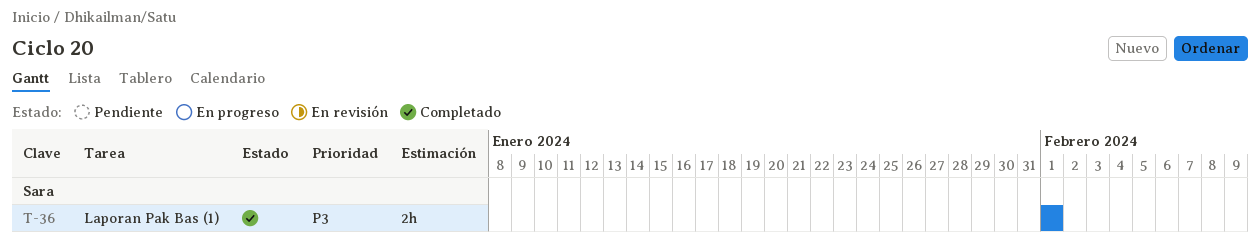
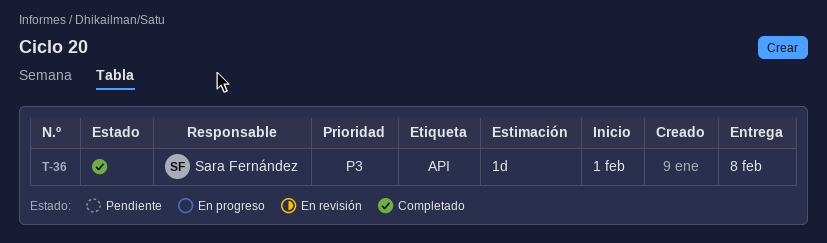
T-36, estimate: 2h -> 1d
T-36, due: Feb 1 -> Feb 8

